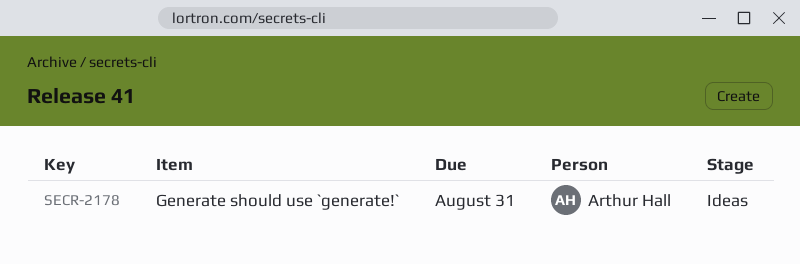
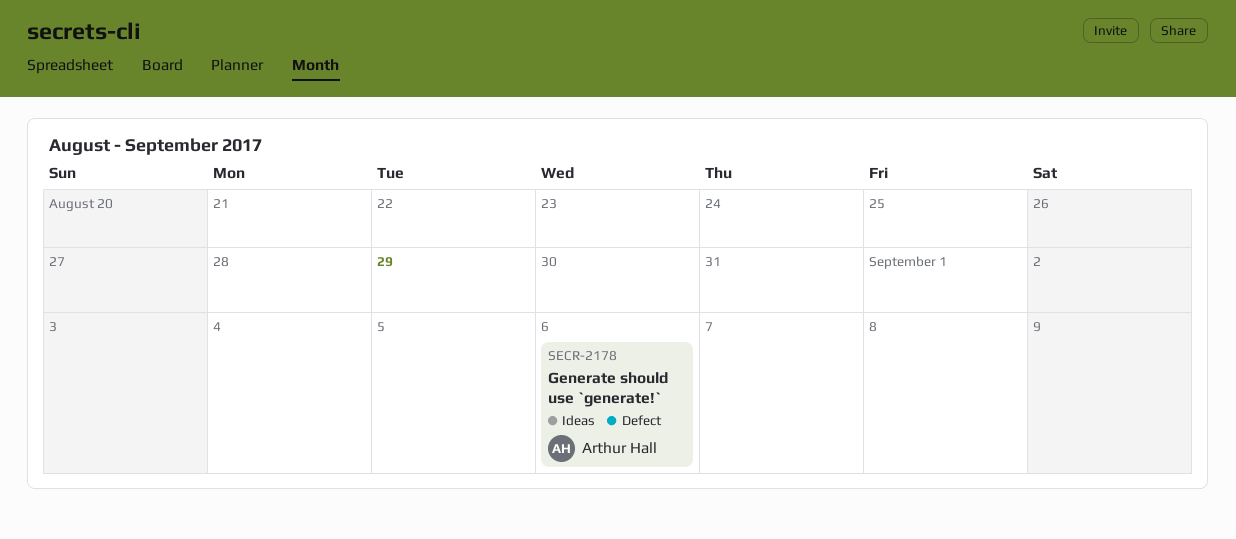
SECR-2178, due: Aug 31 -> Sep 6

